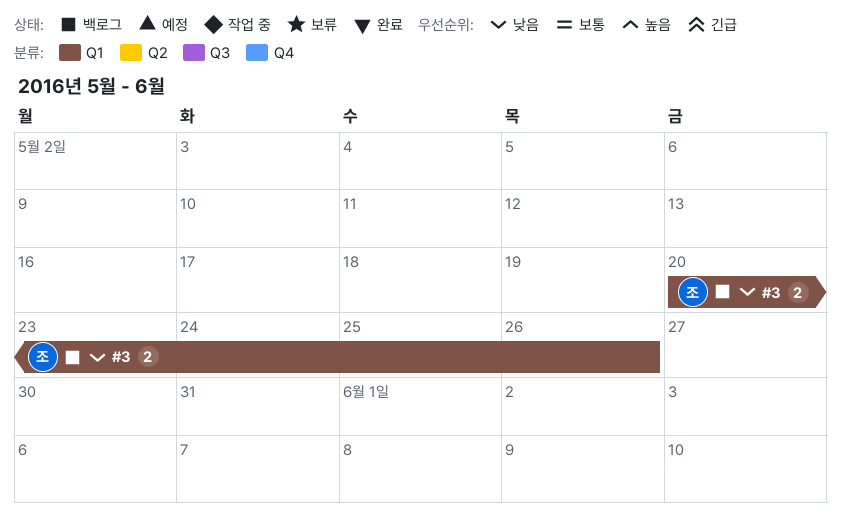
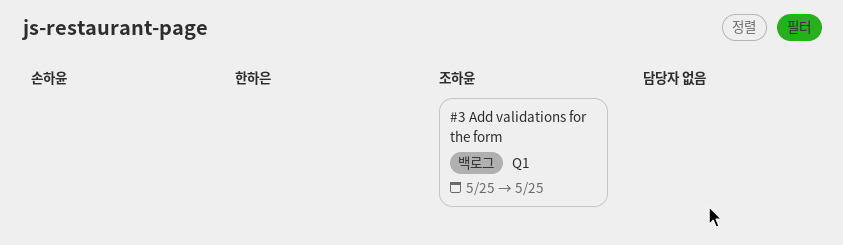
#3, start: May 20 -> May 25
#3, due: May 26 -> May 25

